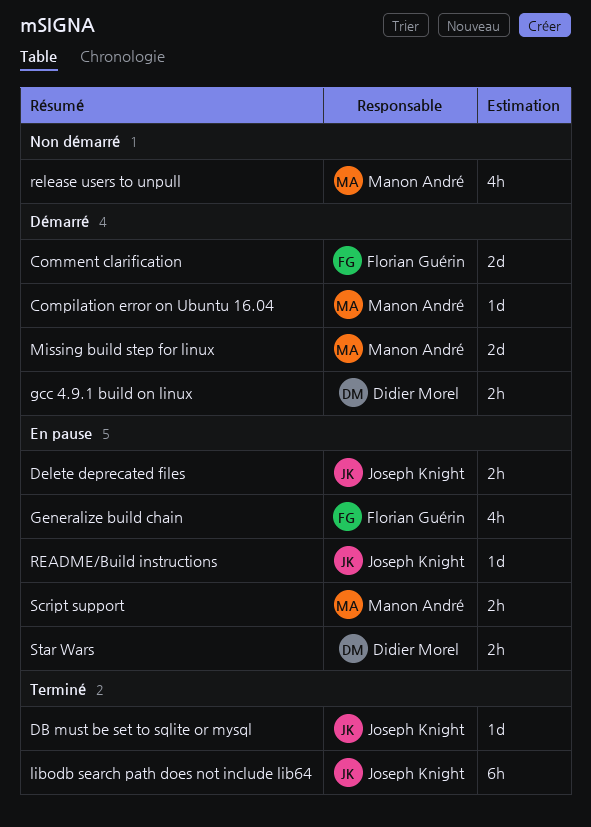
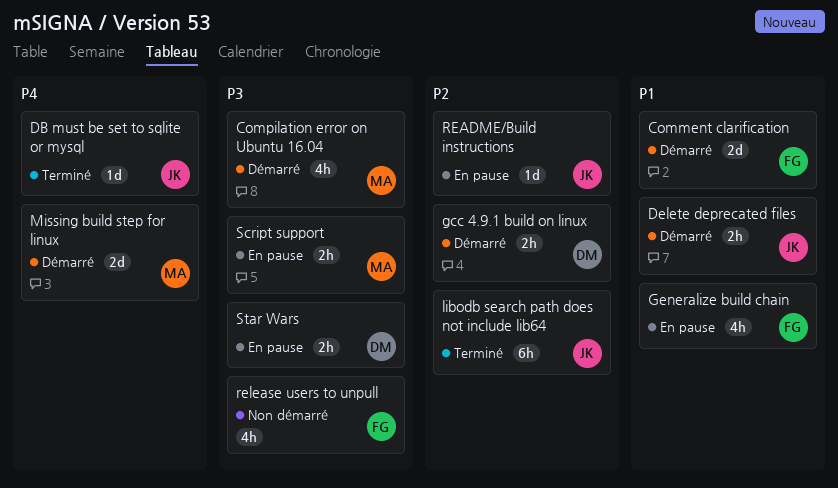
Compilation error on Ubuntu 16.04, estimate: 1d -> 4h
Delete deprecated files, status: En pause -> Démarré
release users to unpull, owner: Manon André -> Florian Guérin

